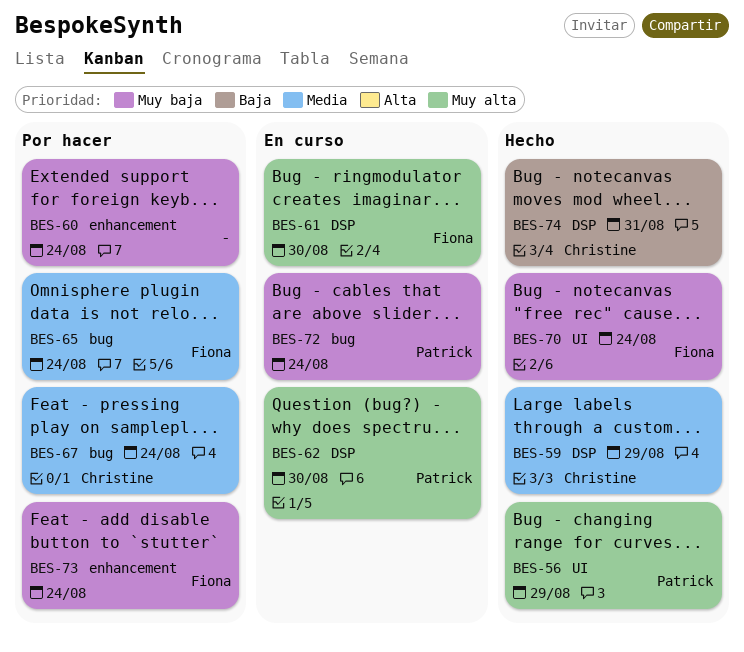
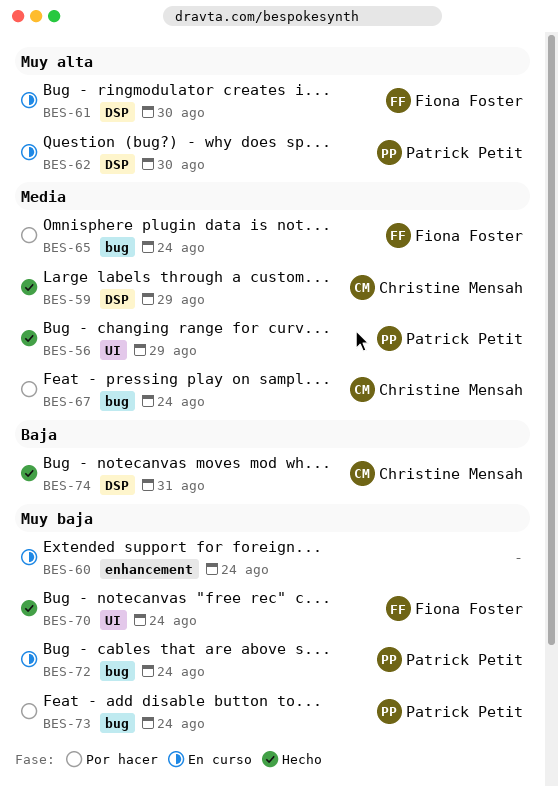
BES-56, priority: Muy alta -> Media
BES-60, status: Por hacer -> En curso
BES-73, owner: Fiona Foster -> Patrick Petit
BES-73, label: enhancement -> bug

